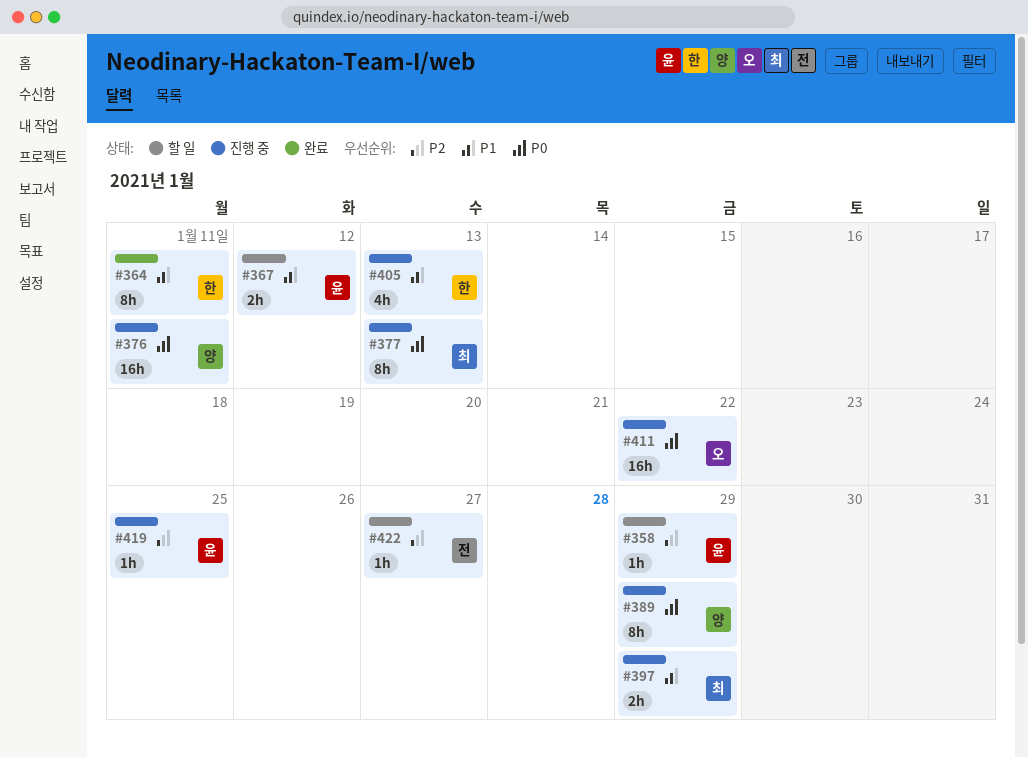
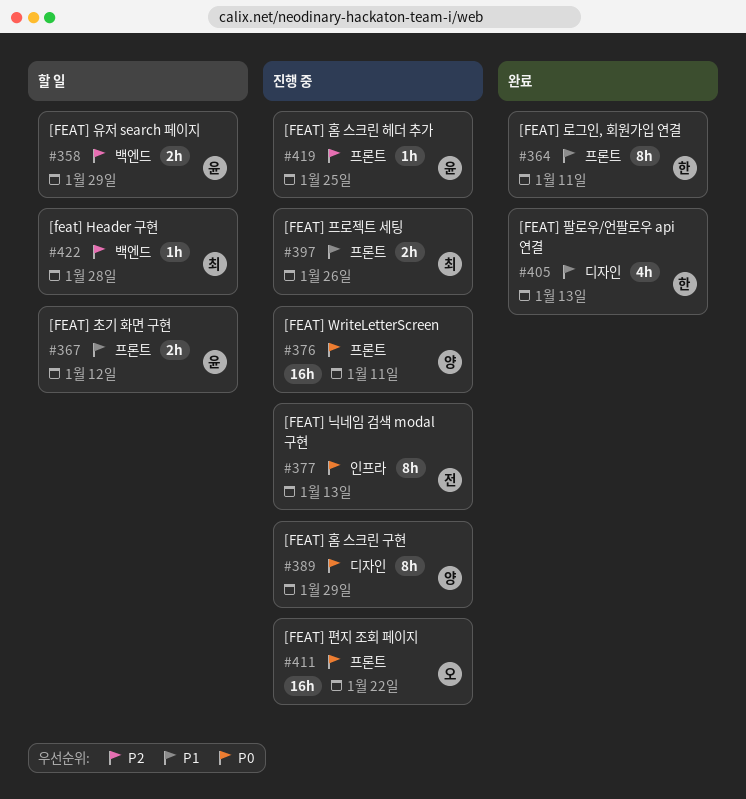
#358, estimate: 1h -> 2h
#377, owner: 최 -> 전
#397, due: Jan 29 -> Jan 26
#405, status: 진행 중 -> 완료
#422, owner: 전 -> 최
#422, due: Jan 27 -> Jan 28

